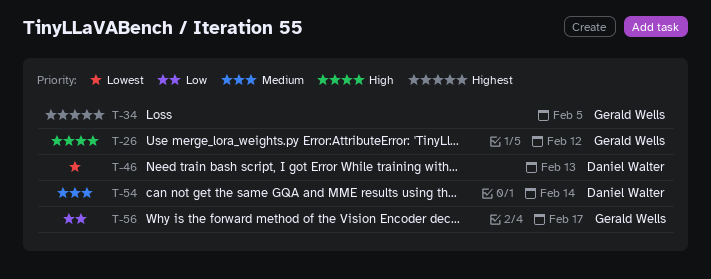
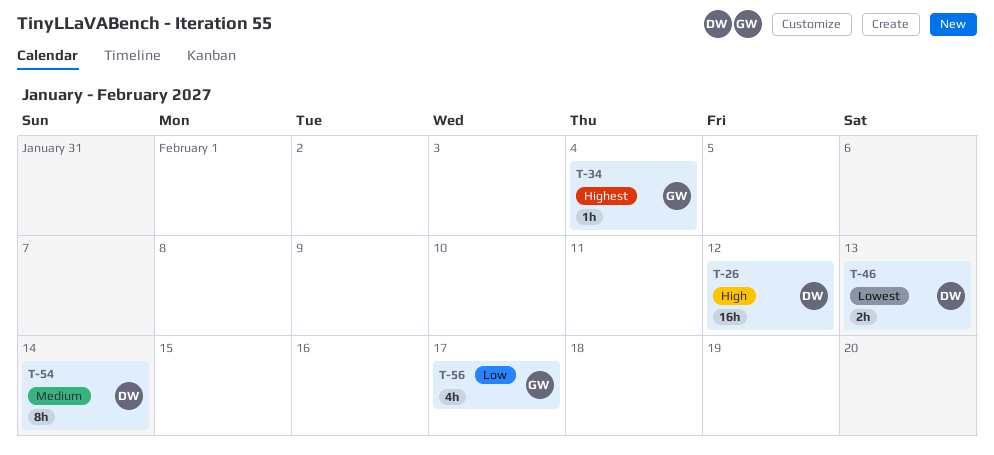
T-26, owner: Gerald Wells -> Daniel Walter
T-34, due: Feb 5 -> Feb 4

